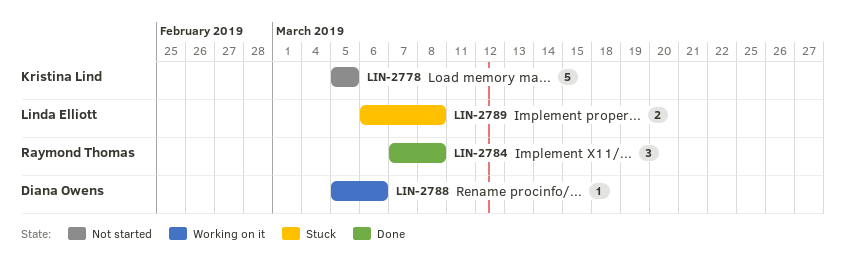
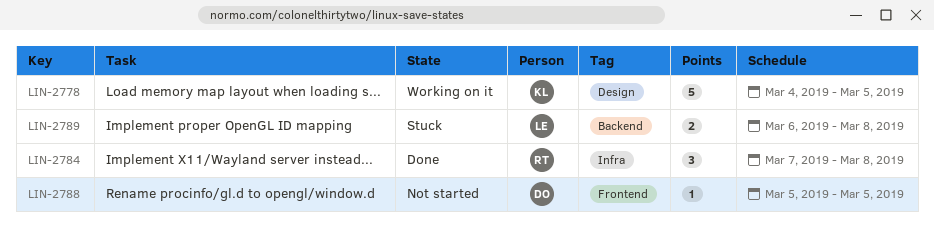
LIN-2778, status: Not started -> Working on it
LIN-2778, start: Mar 5 -> Mar 4
LIN-2788, status: Working on it -> Not started
LIN-2788, due: Mar 6 -> Mar 5

